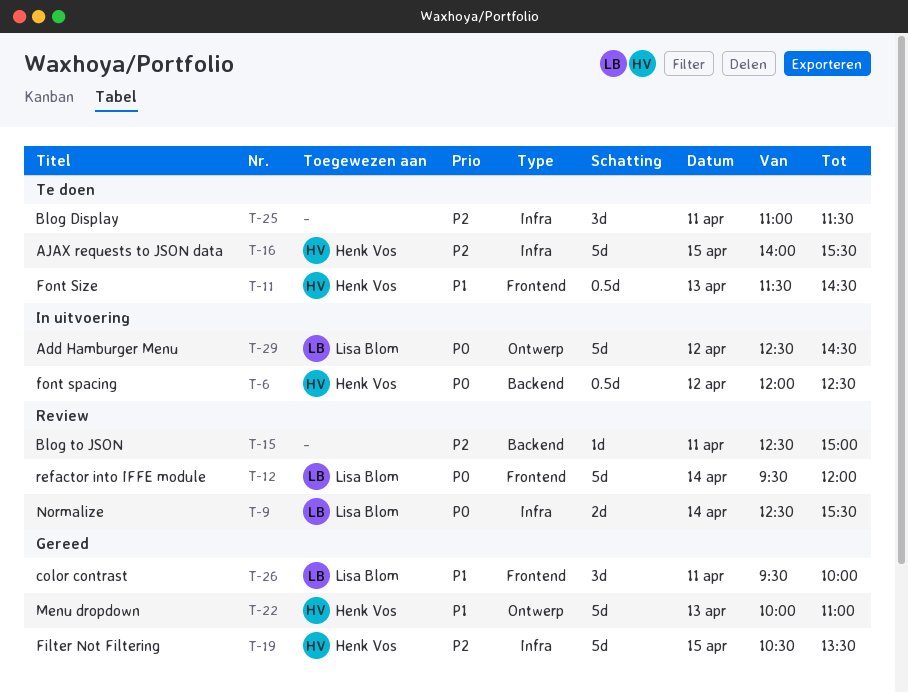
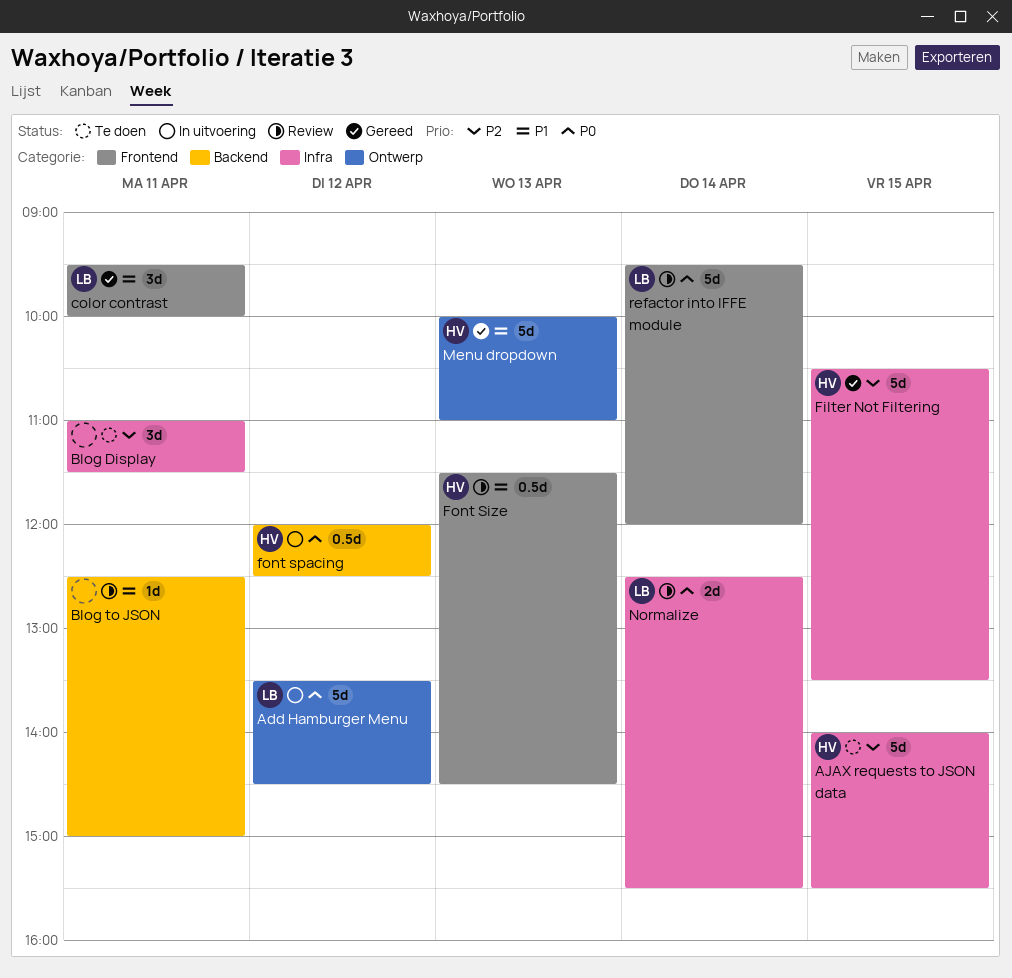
Add Hamburger Menu, begins: 12:30 -> 13:30
Blog to JSON, priority: P2 -> P1
Font Size, status: Te doen -> Review

